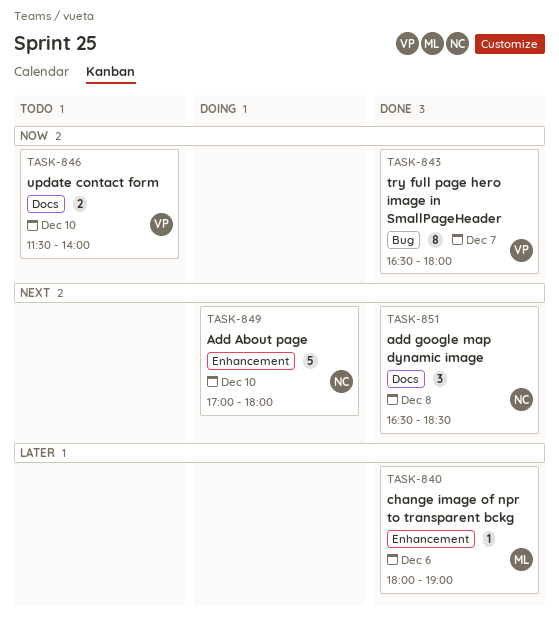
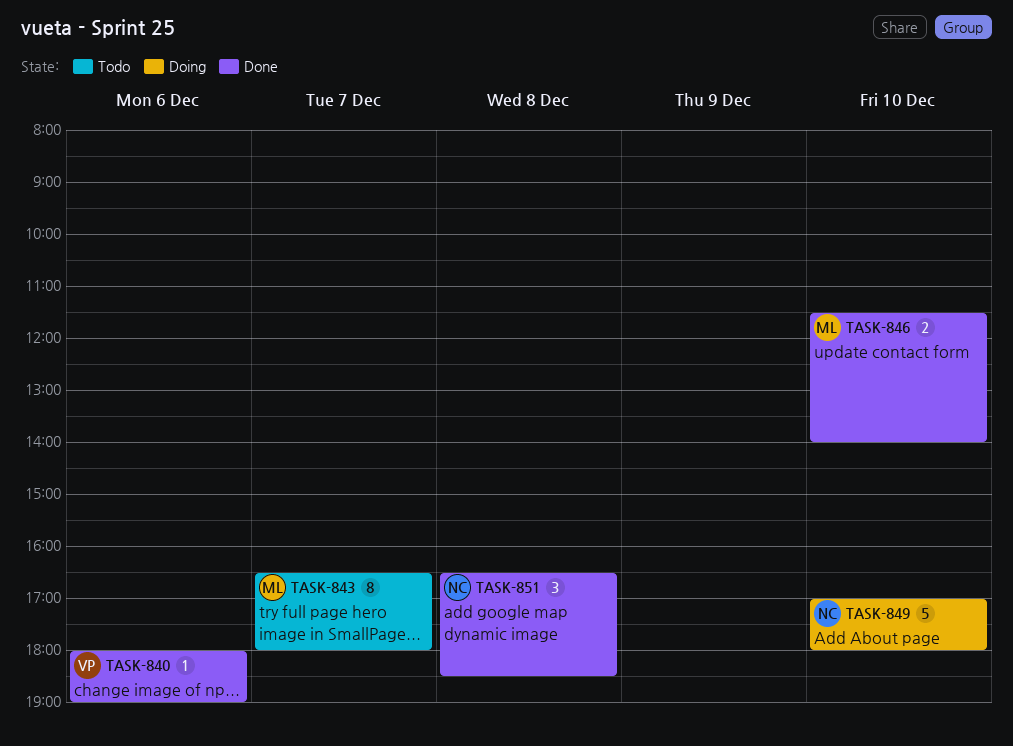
TASK-840, owner: ML -> VP
TASK-843, status: Done -> Todo
TASK-843, owner: VP -> ML
TASK-846, status: Todo -> Done
TASK-846, owner: VP -> ML

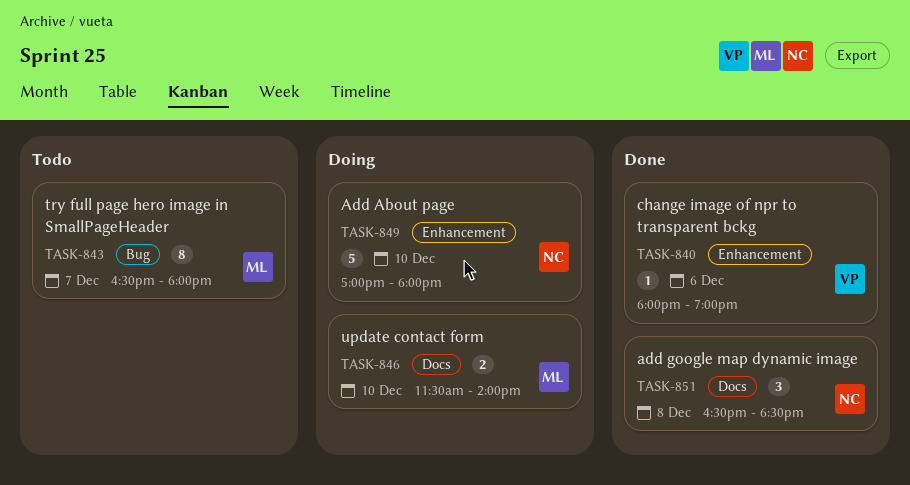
TASK-846, status: Done -> Doing

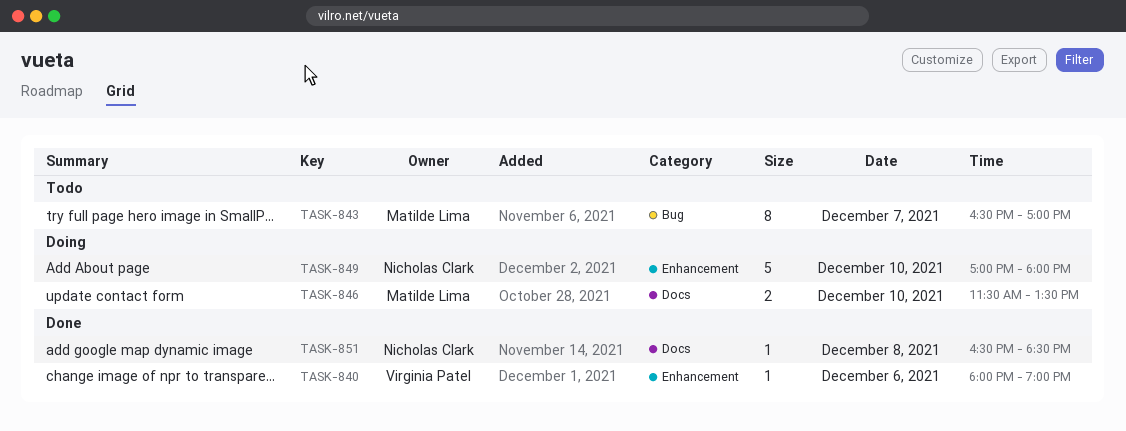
TASK-843, ends: 18:00 -> 17:00
TASK-846, ends: 14:00 -> 13:30
TASK-851, estimate: 3 -> 1

